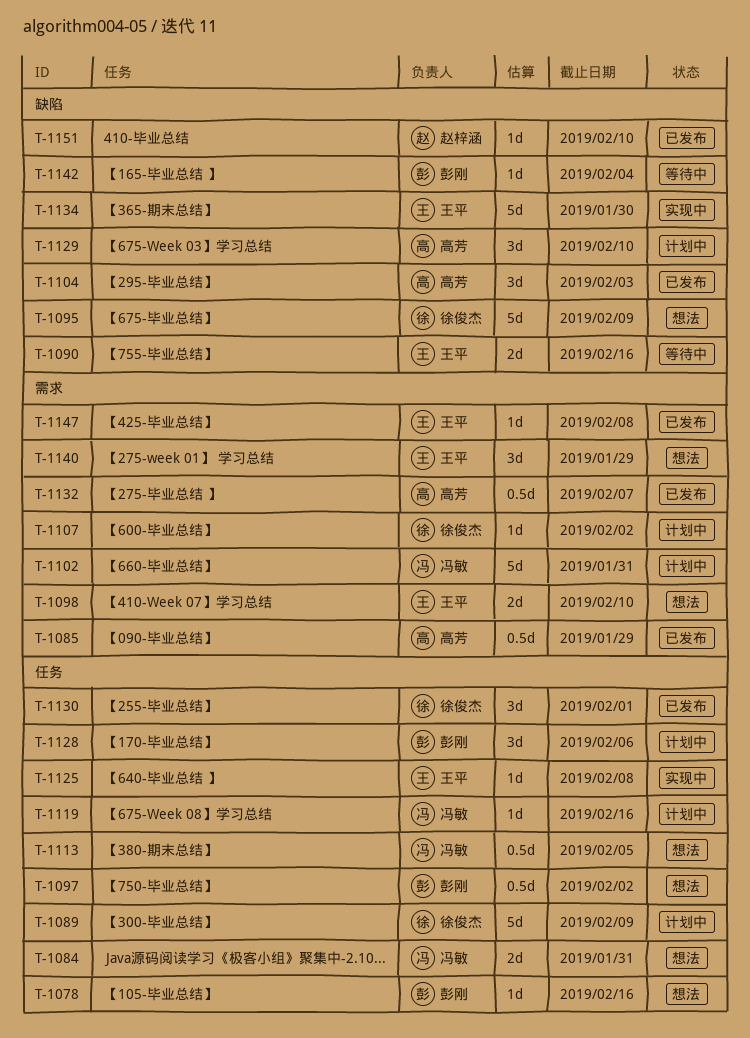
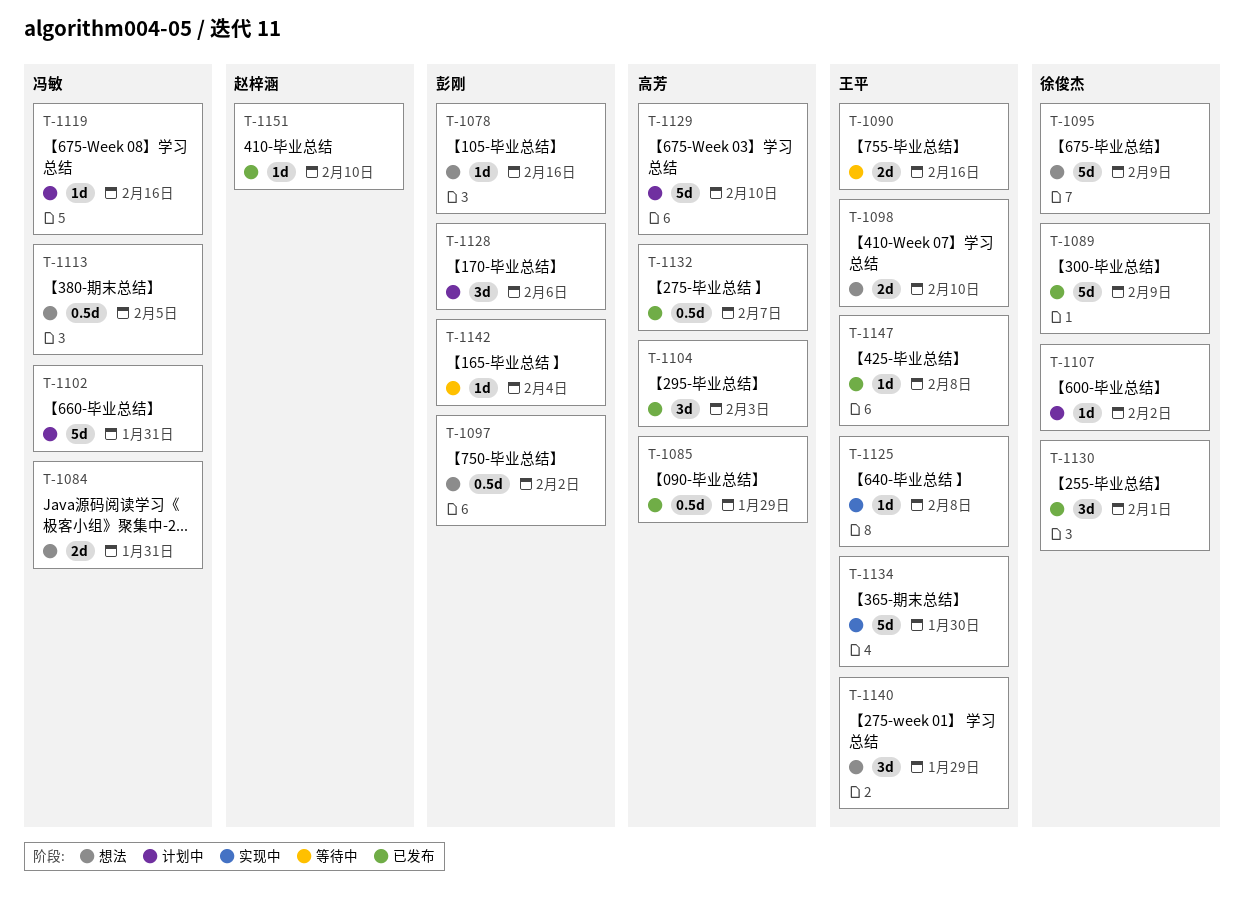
T-1089, status: 计划中 -> 已发布
T-1129, estimate: 3d -> 5d

